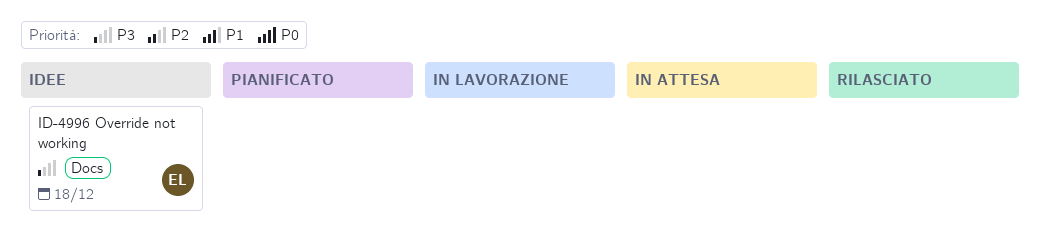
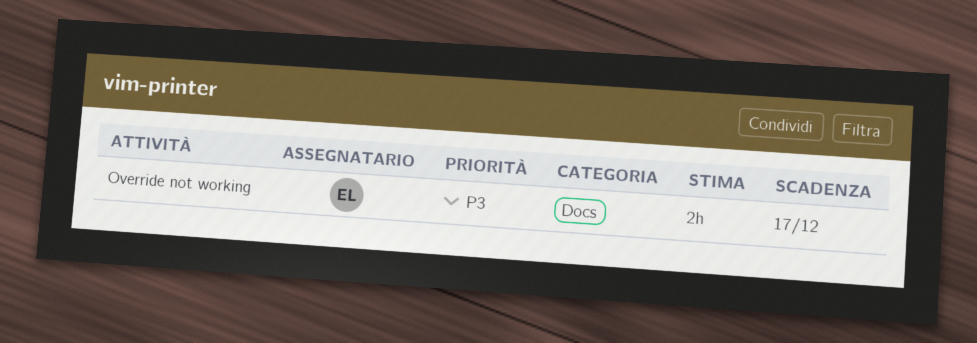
Override not working, due: Dec 18 -> Dec 17

